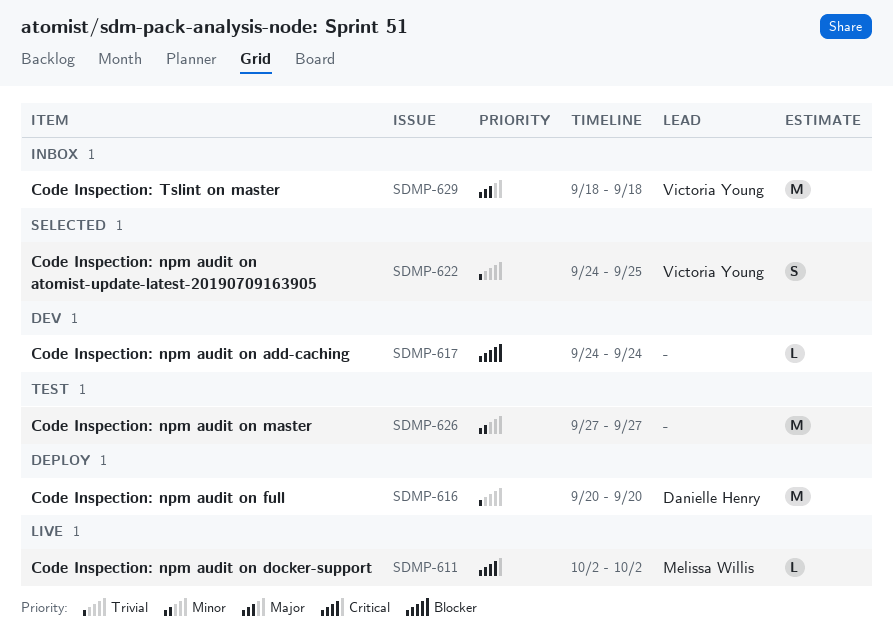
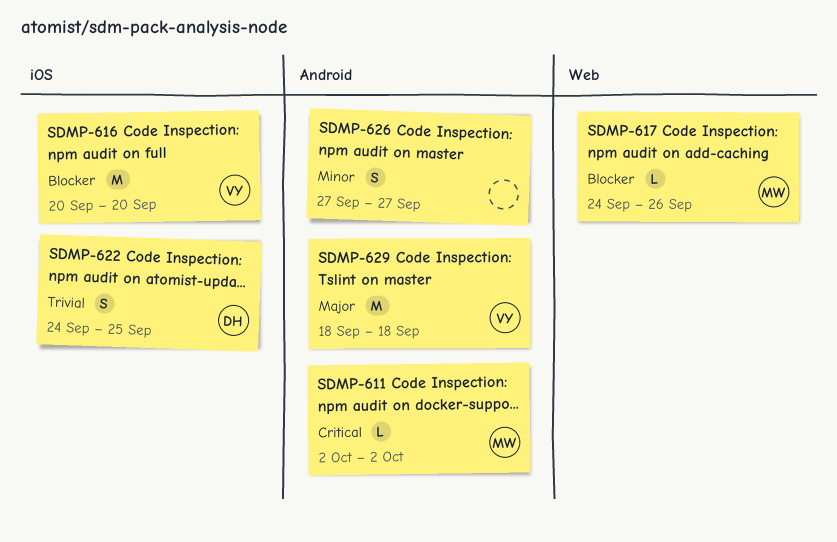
SDMP-616, owner: Danielle Henry -> Victoria Young
SDMP-616, priority: Trivial -> Blocker
SDMP-617, owner: none -> Melissa Willis
SDMP-617, due: Sep 24 -> Sep 26
SDMP-622, owner: Victoria Young -> Danielle Henry
SDMP-626, estimate: M -> S

